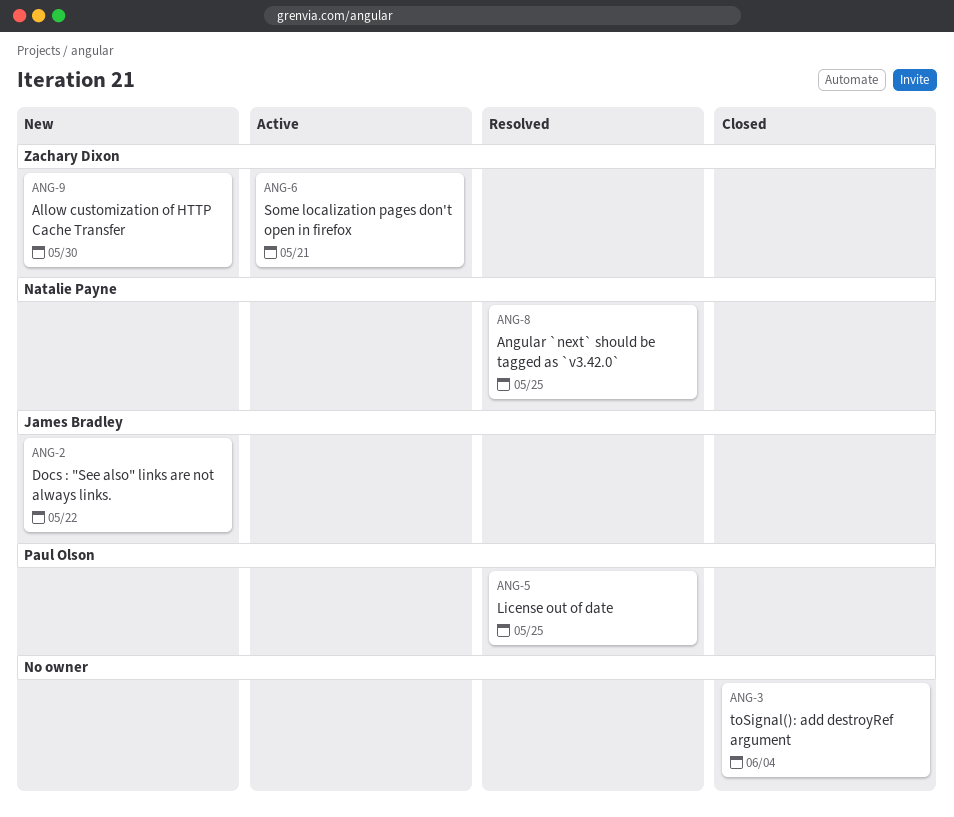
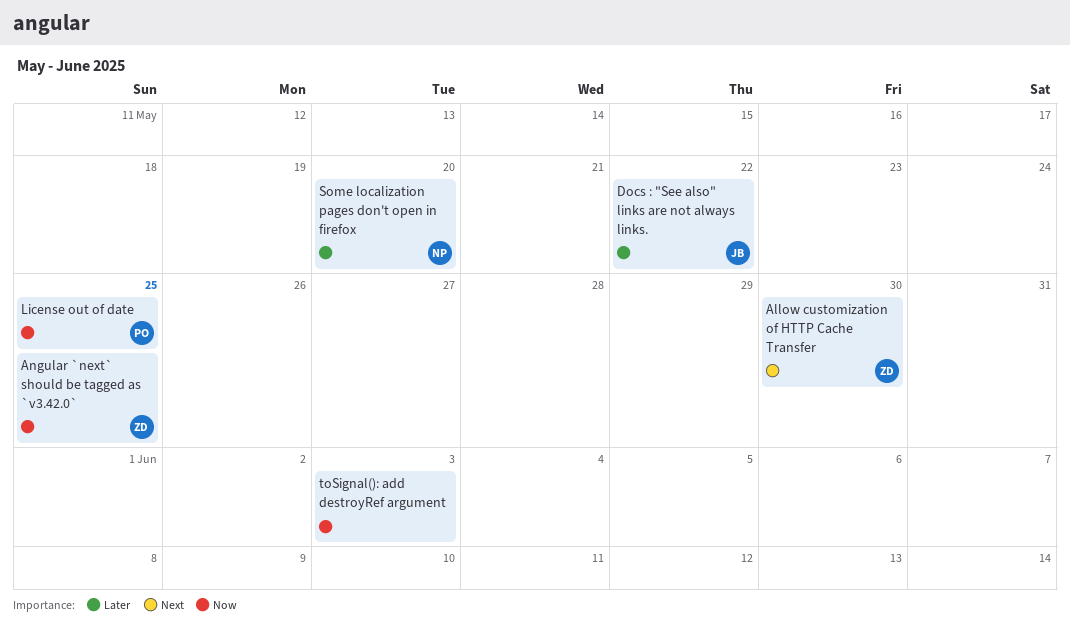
Angular `next` should be tagged as `v3.42.0`, owner: Natalie Payne -> Zachary Dixon
Some localization pages don't open in firefox, owner: Zachary Dixon -> Natalie Payne
Some localization pages don't open in firefox, due: May 21 -> May 20
toSignal(): add destroyRef argument, due: Jun 4 -> Jun 3

